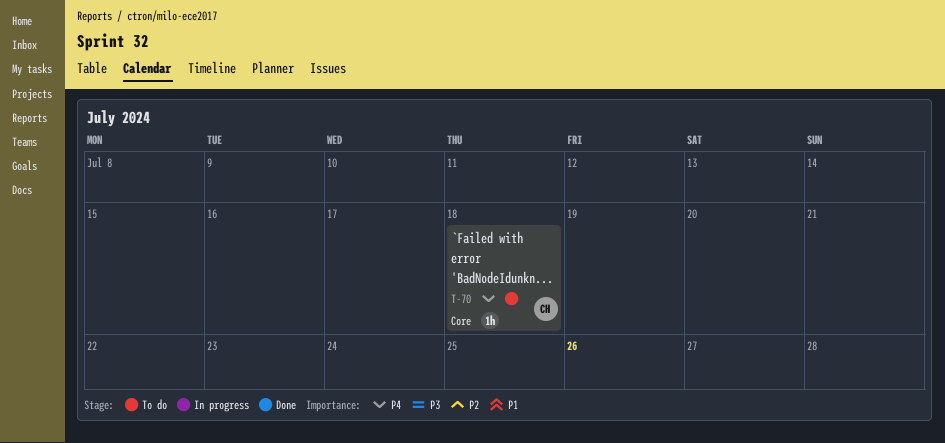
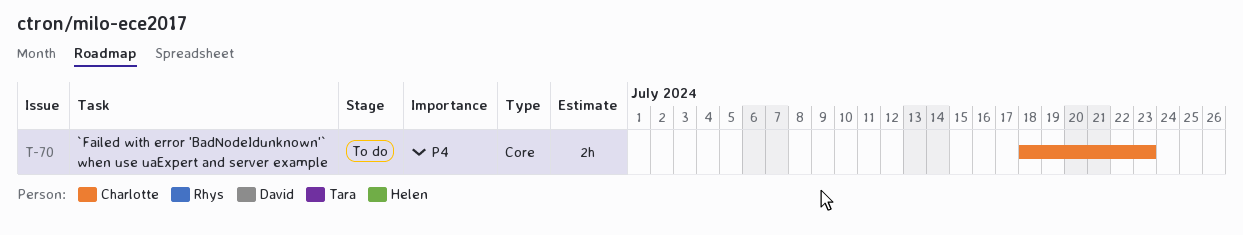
T-70, estimate: 1h -> 2h
T-70, due: Jul 18 -> Jul 23

